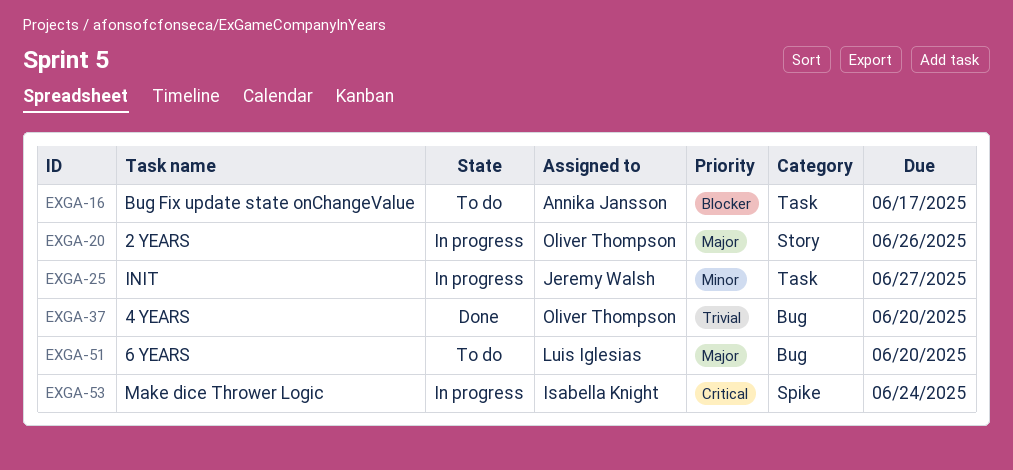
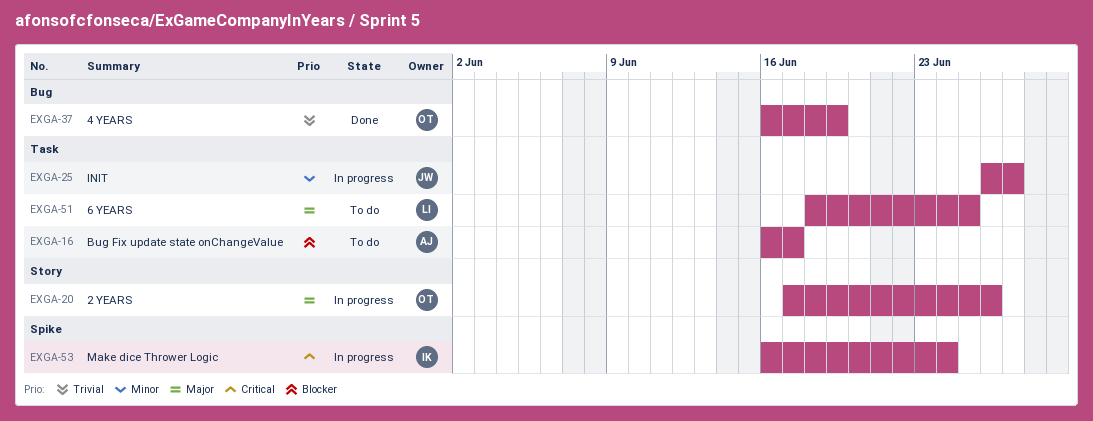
EXGA-37, due: Jun 20 -> Jun 19
EXGA-51, label: Bug -> Task
EXGA-51, due: Jun 20 -> Jun 25

